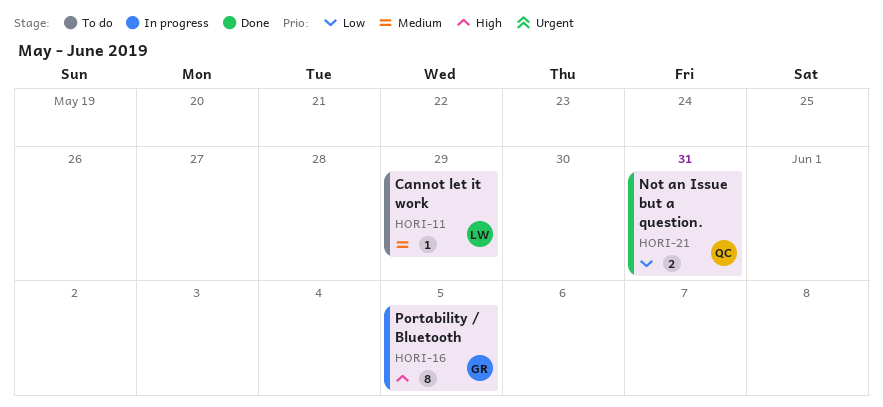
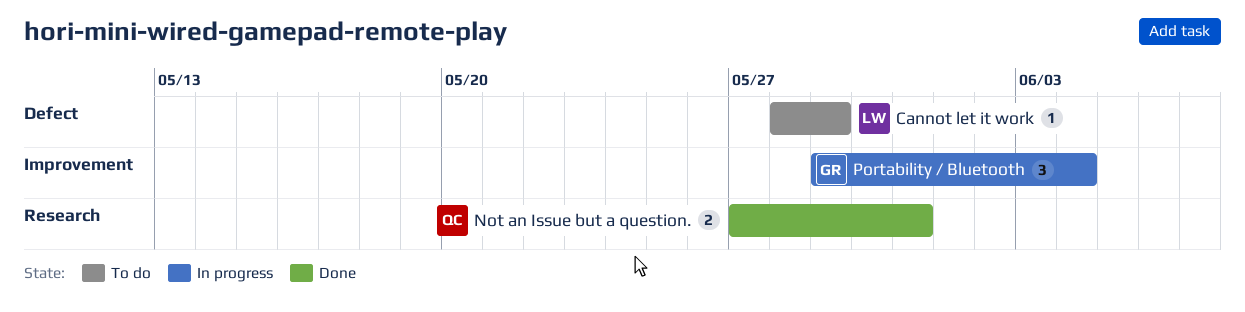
Portability / Bluetooth, estimate: 8 -> 3
Portability / Bluetooth, due: Jun 5 -> Jun 4

